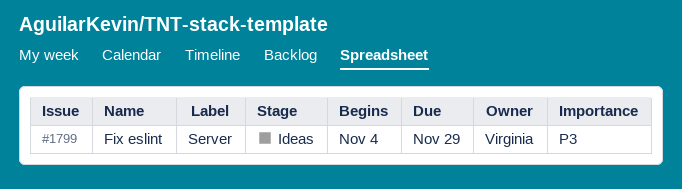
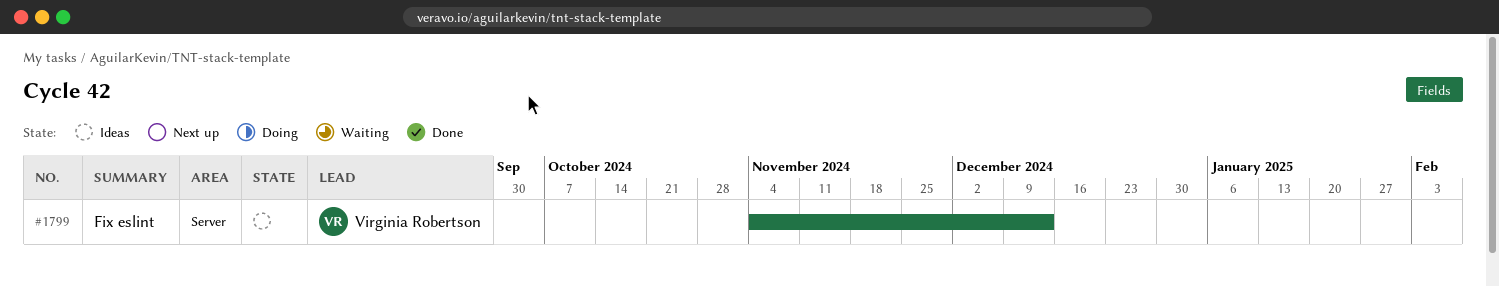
#1799, due: Nov 29 -> Dec 13

